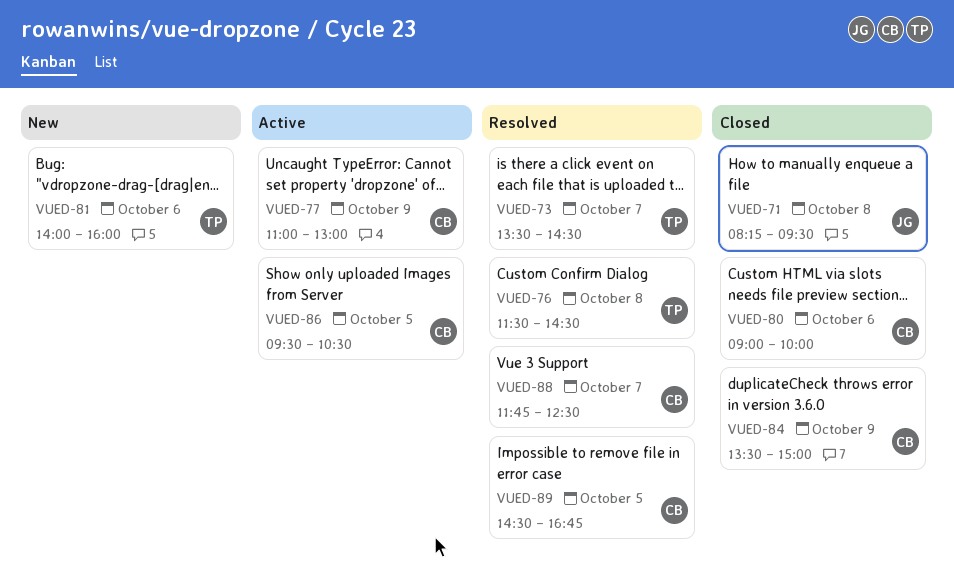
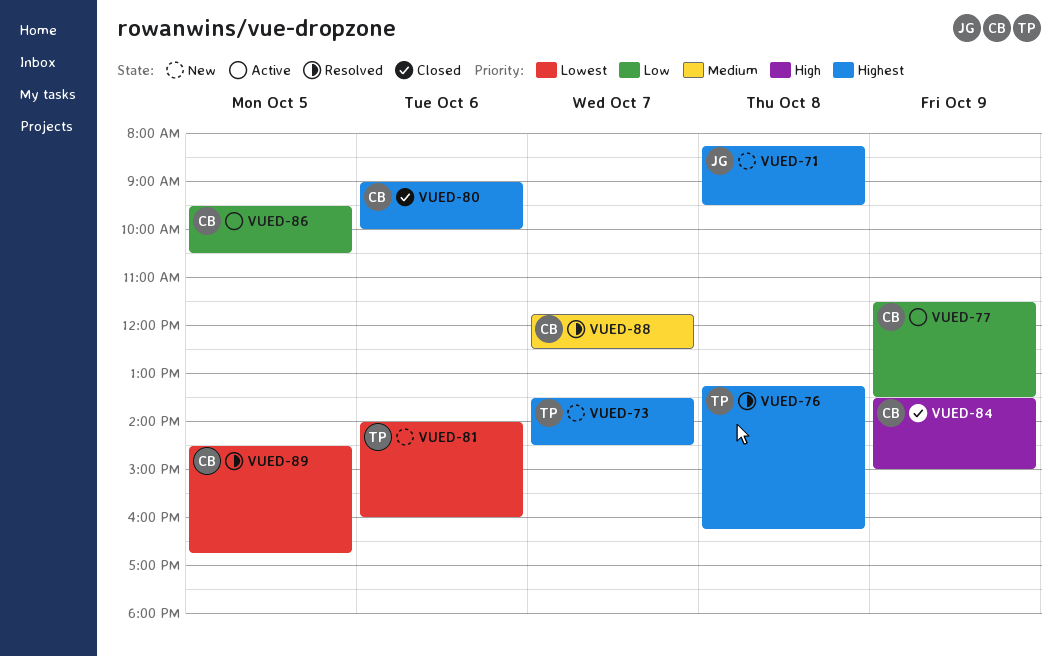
VUED-71, status: Closed -> New
VUED-73, status: Resolved -> New
VUED-76, begins: 11:30 -> 13:15
VUED-76, ends: 14:30 -> 16:15
VUED-77, begins: 11:00 -> 11:30
VUED-77, ends: 13:00 -> 13:30

